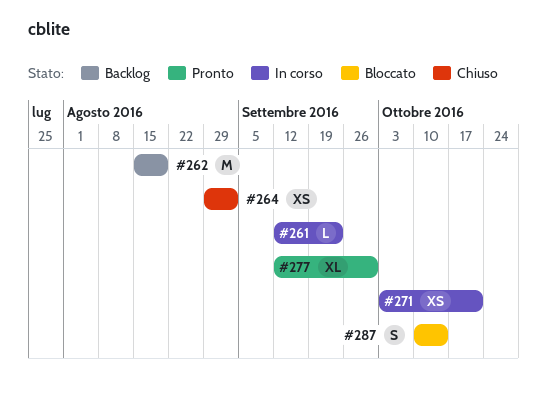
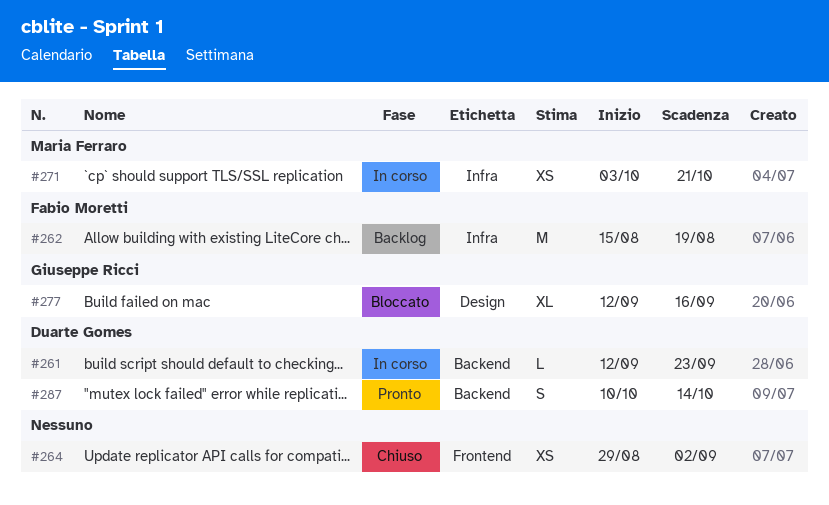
#277, status: Pronto -> Bloccato
#277, due: Sep 30 -> Sep 16
#287, status: Bloccato -> Pronto

